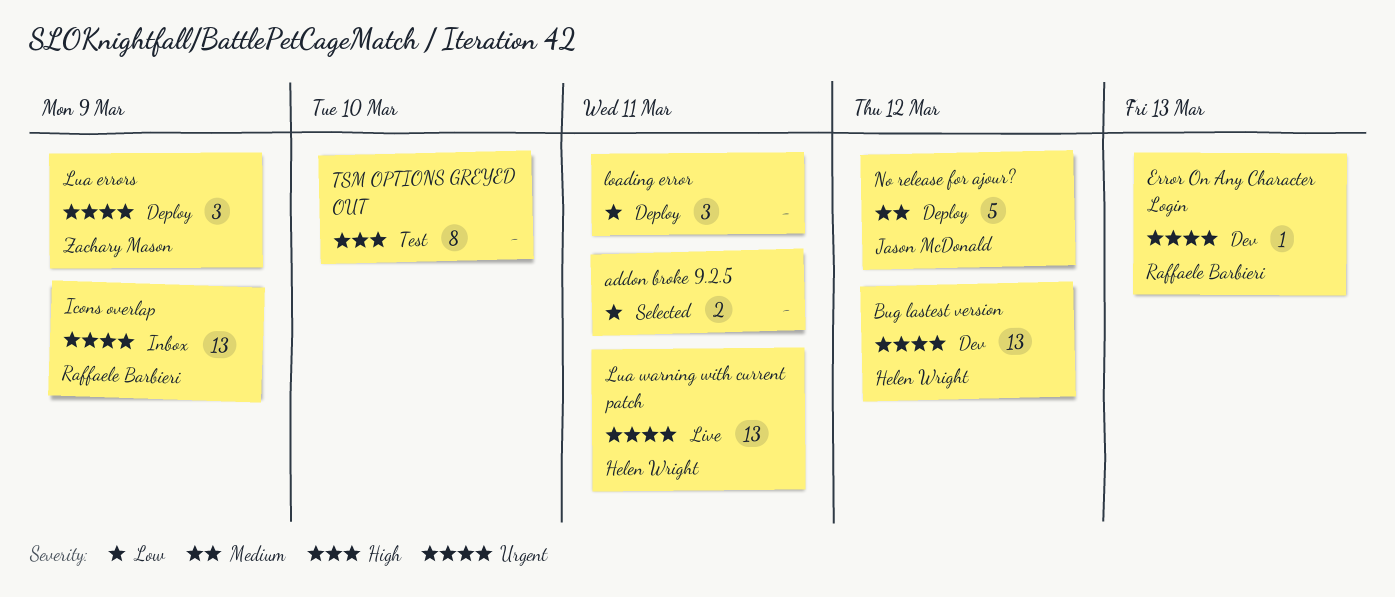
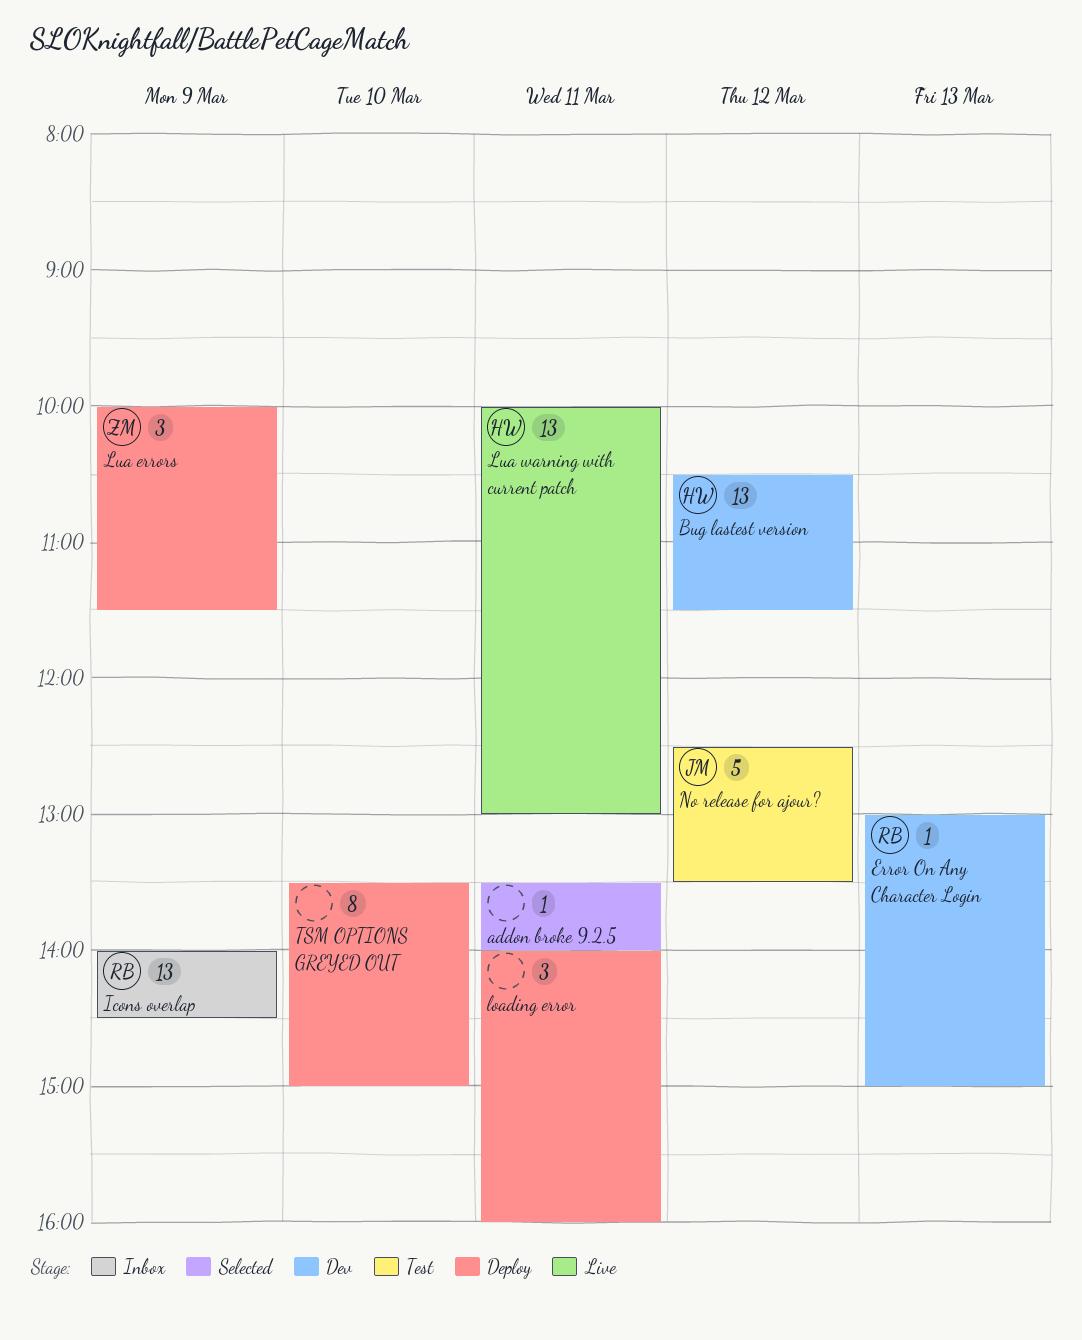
addon broke 9.2.5, estimate: 2 -> 1
No release for ajour?, status: Deploy -> Test
TSM OPTIONS GREYED OUT, status: Test -> Deploy

